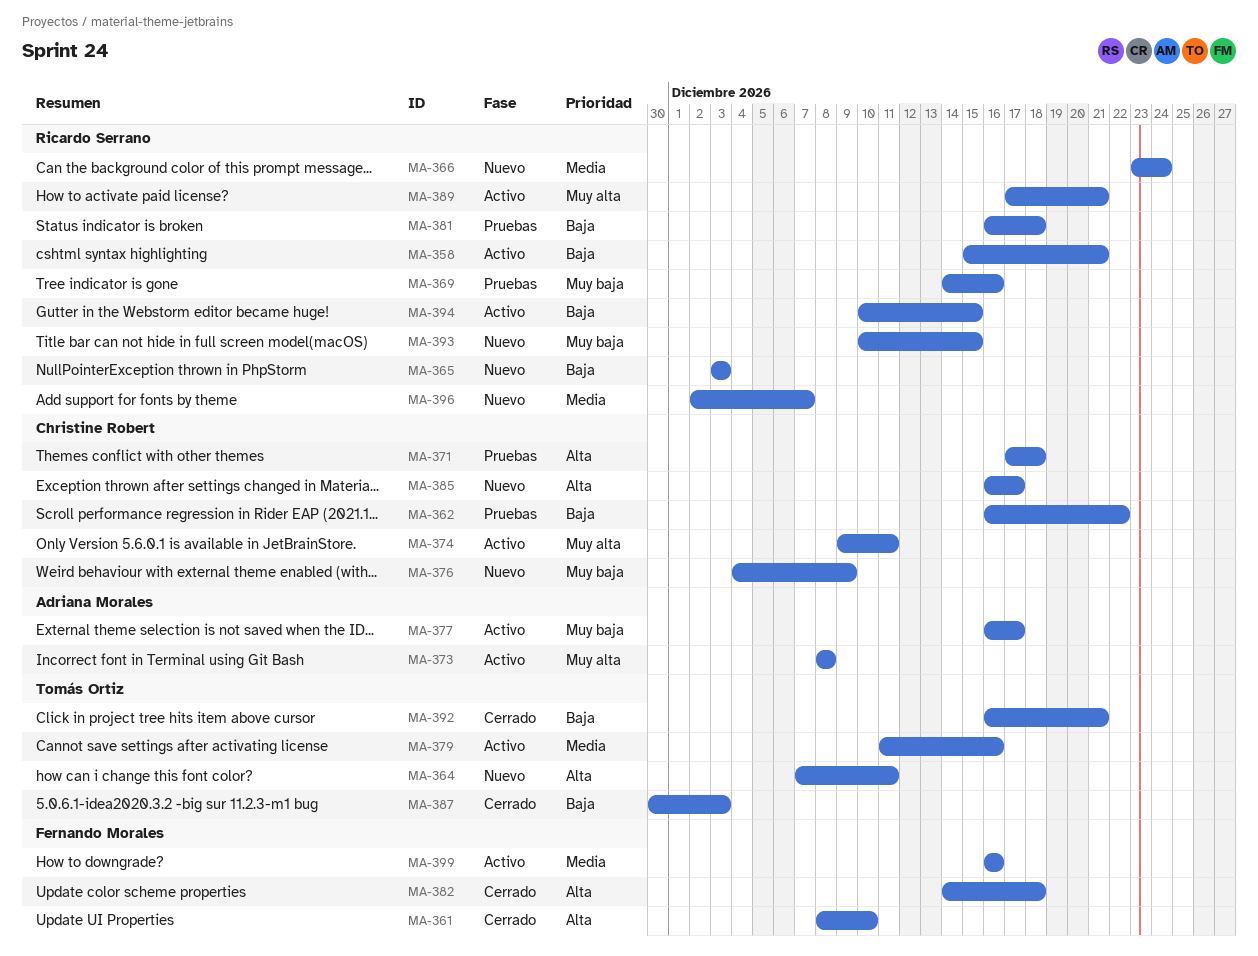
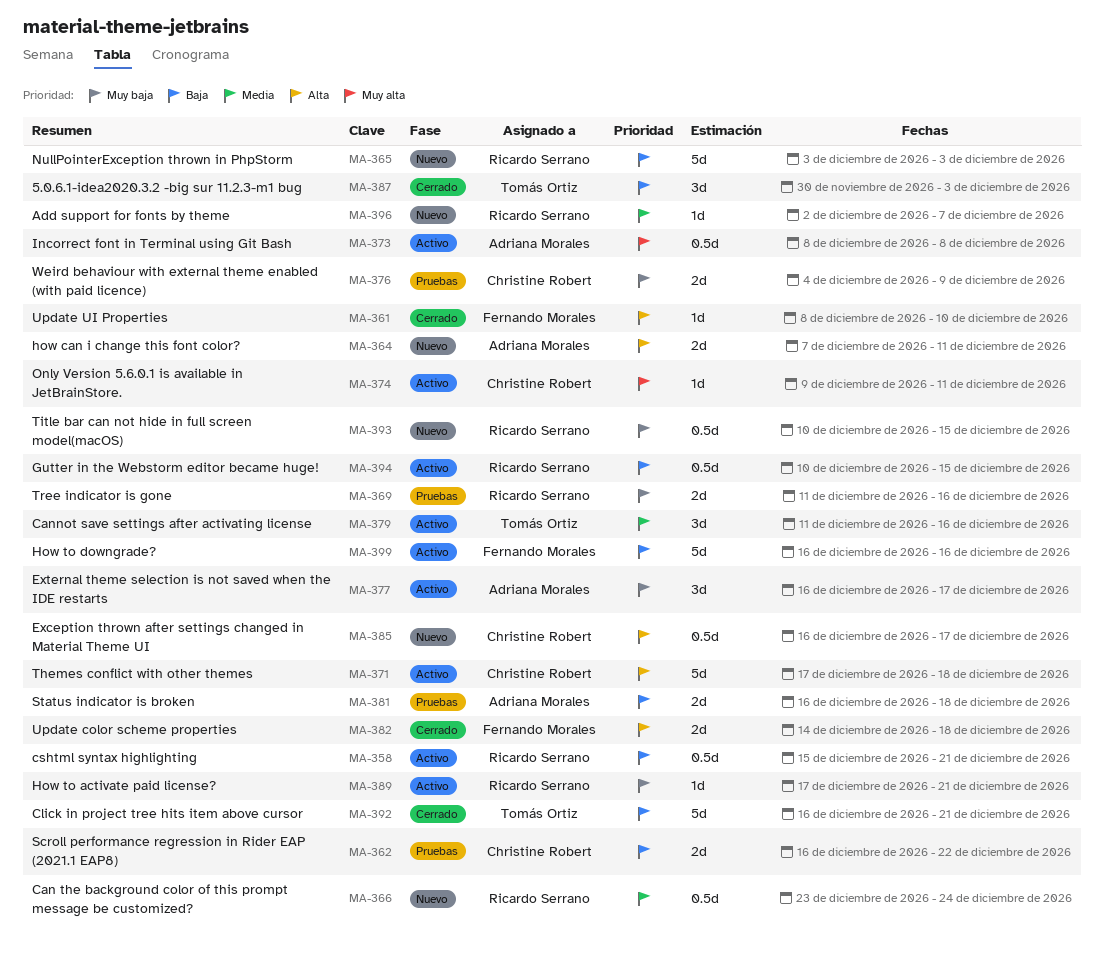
MA-364, owner: Tomás Ortiz -> Adriana Morales
MA-369, start: Dec 14 -> Dec 11
MA-371, status: Pruebas -> Activo
MA-376, status: Nuevo -> Pruebas
MA-381, owner: Ricardo Serrano -> Adriana Morales
MA-389, priority: Muy alta -> Muy baja
MA-399, priority: Media -> Baja

